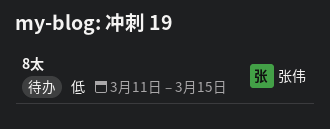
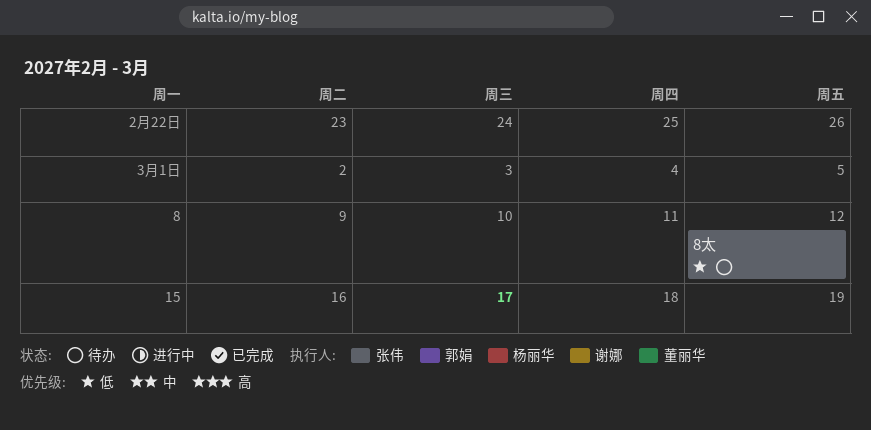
8太, due: Mar 15 -> Mar 12

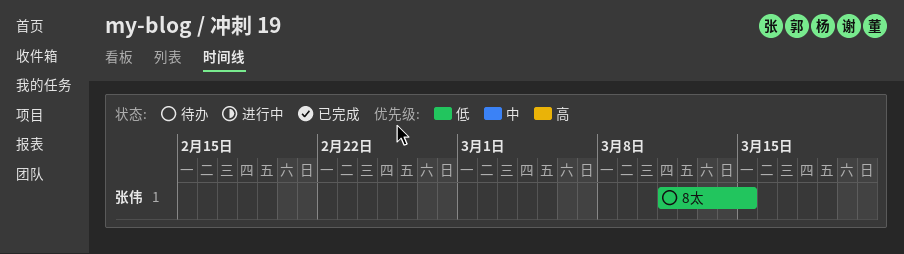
8太, due: Mar 12 -> Mar 15

